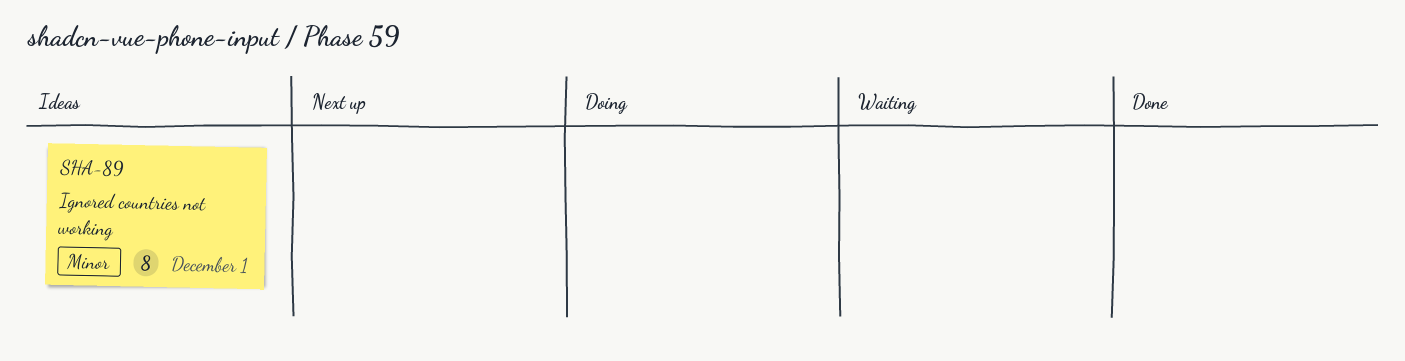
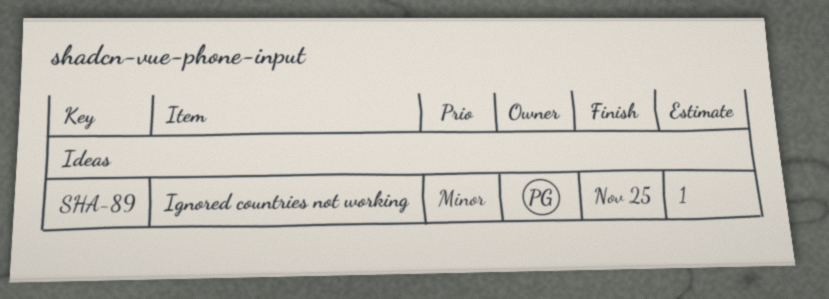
SHA-89, estimate: 8 -> 1
SHA-89, due: Dec 1 -> Nov 25

